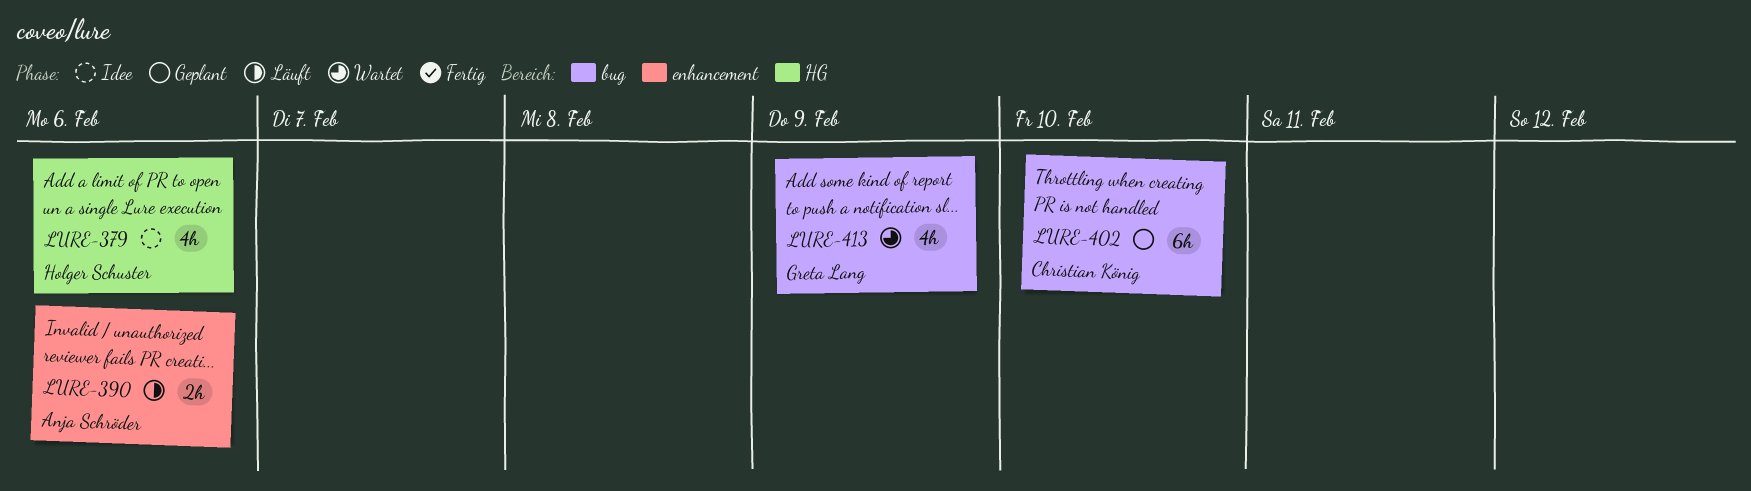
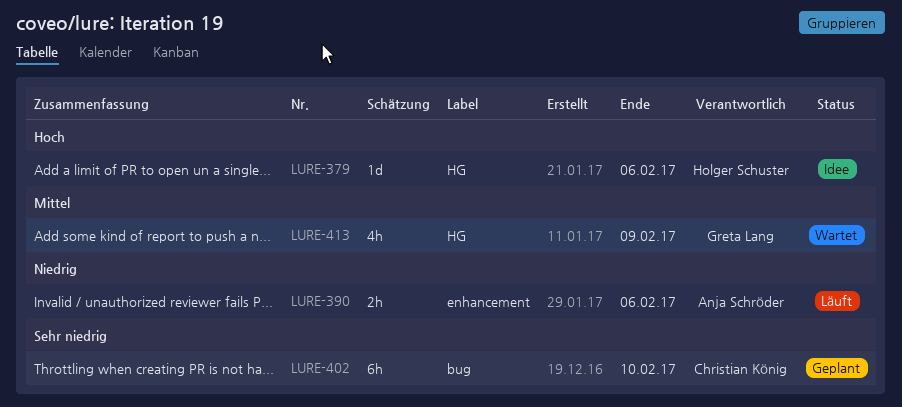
LURE-379, estimate: 4h -> 1d
LURE-413, label: bug -> HG

